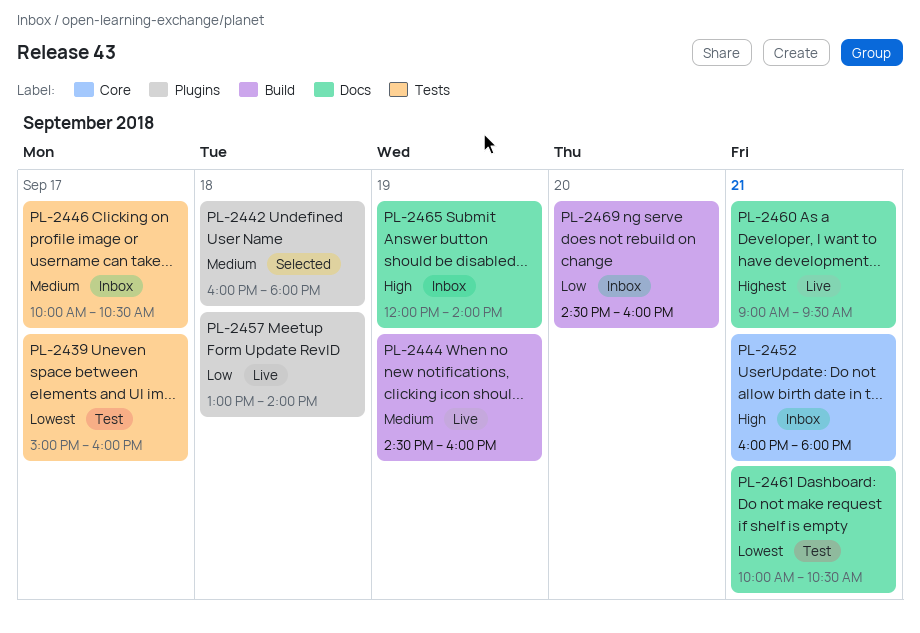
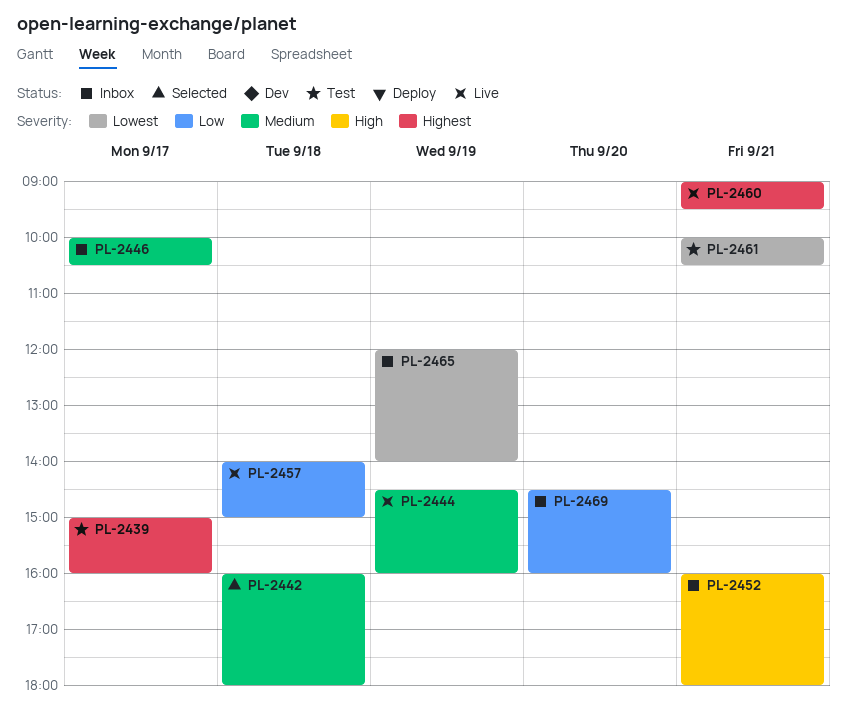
PL-2439, priority: Lowest -> Highest
PL-2457, begins: 13:00 -> 14:00
PL-2457, ends: 14:00 -> 15:00
PL-2465, priority: High -> Lowest

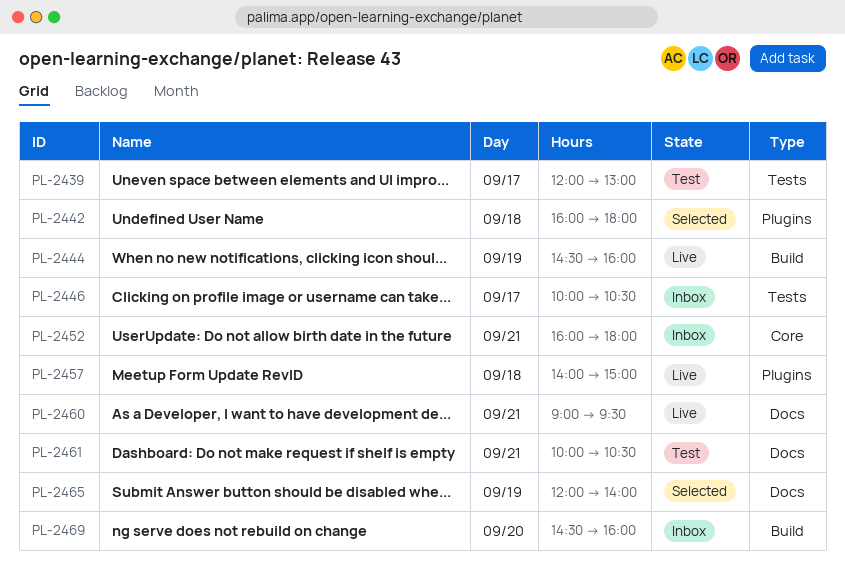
PL-2439, begins: 15:00 -> 12:00
PL-2439, ends: 16:00 -> 13:00
PL-2465, status: Inbox -> Selected

